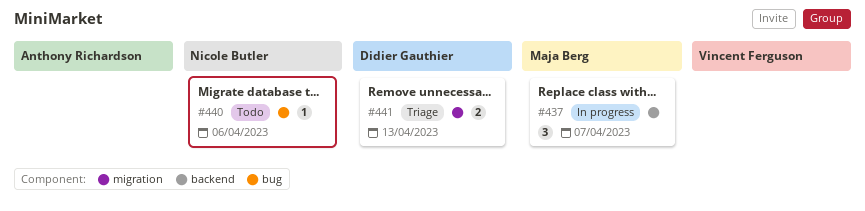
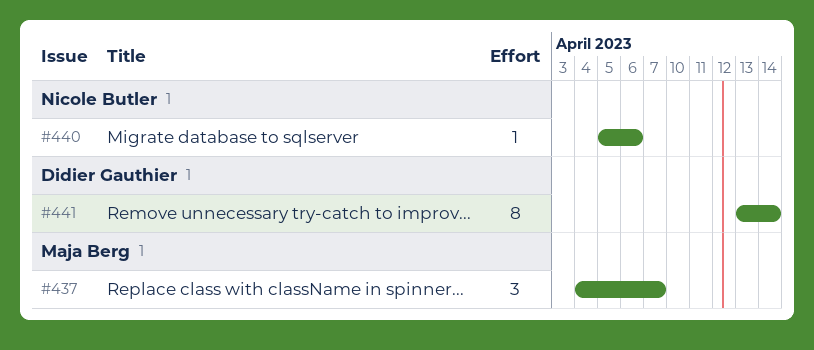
#441, estimate: 2 -> 8
#441, due: Apr 13 -> Apr 14

